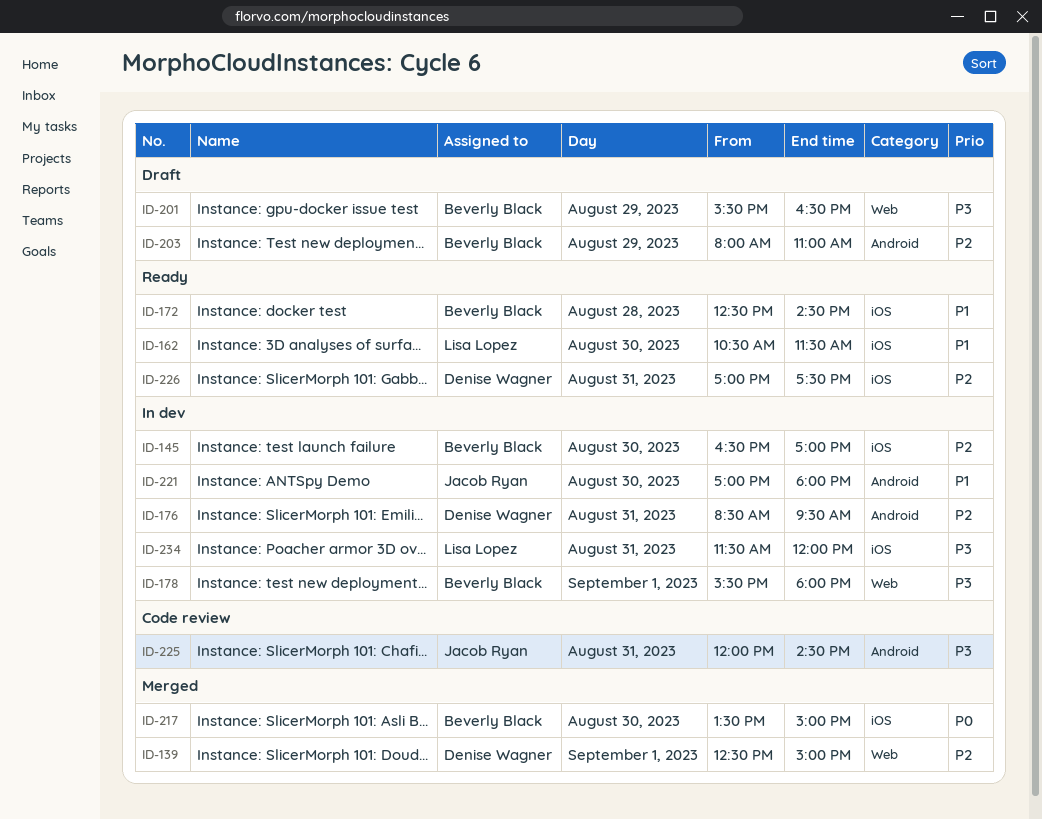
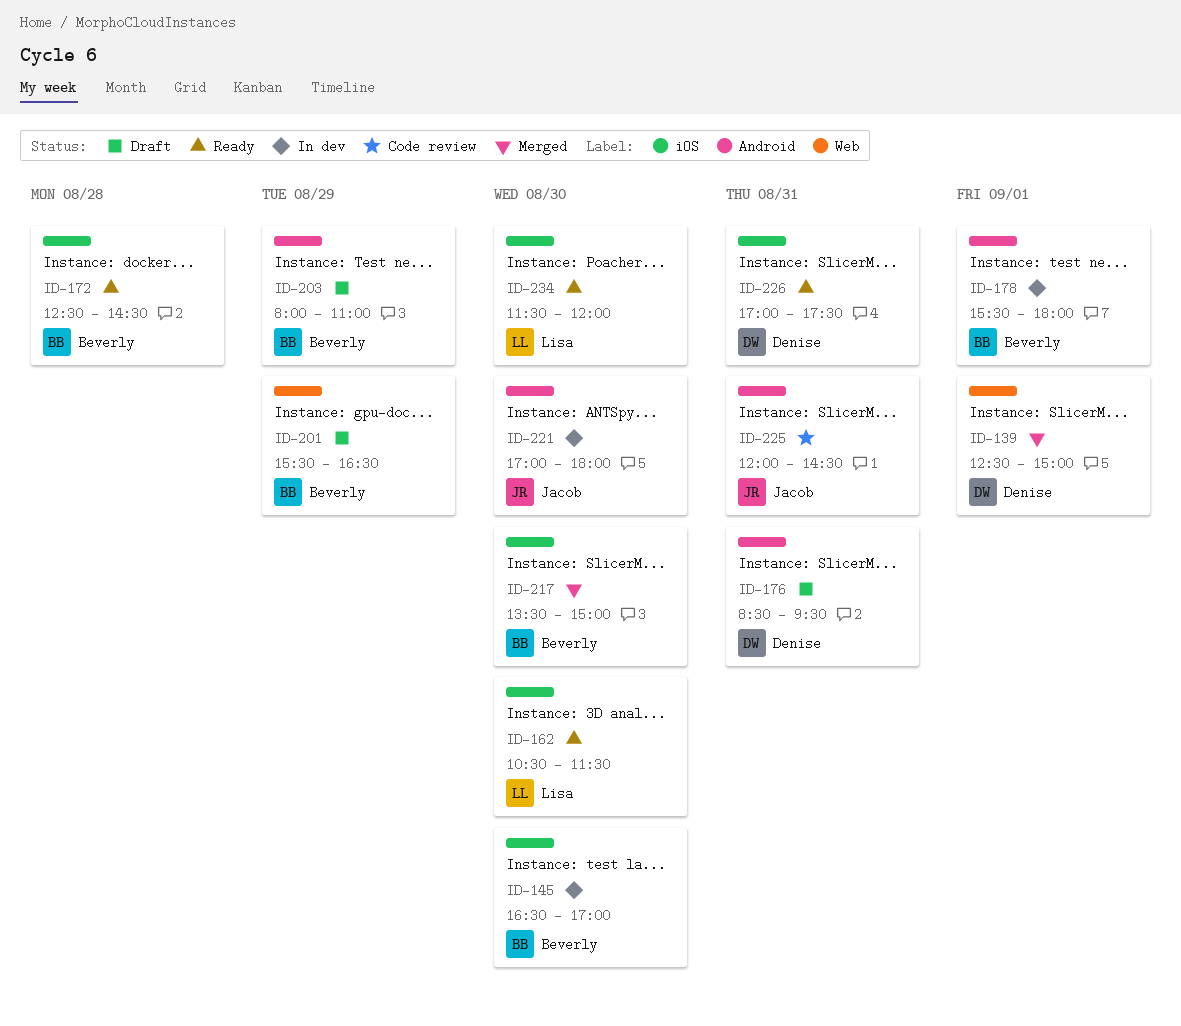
ID-176, status: In dev -> Draft
ID-178, label: Web -> Android
ID-234, status: In dev -> Ready
ID-234, day: Aug 31 -> Aug 30

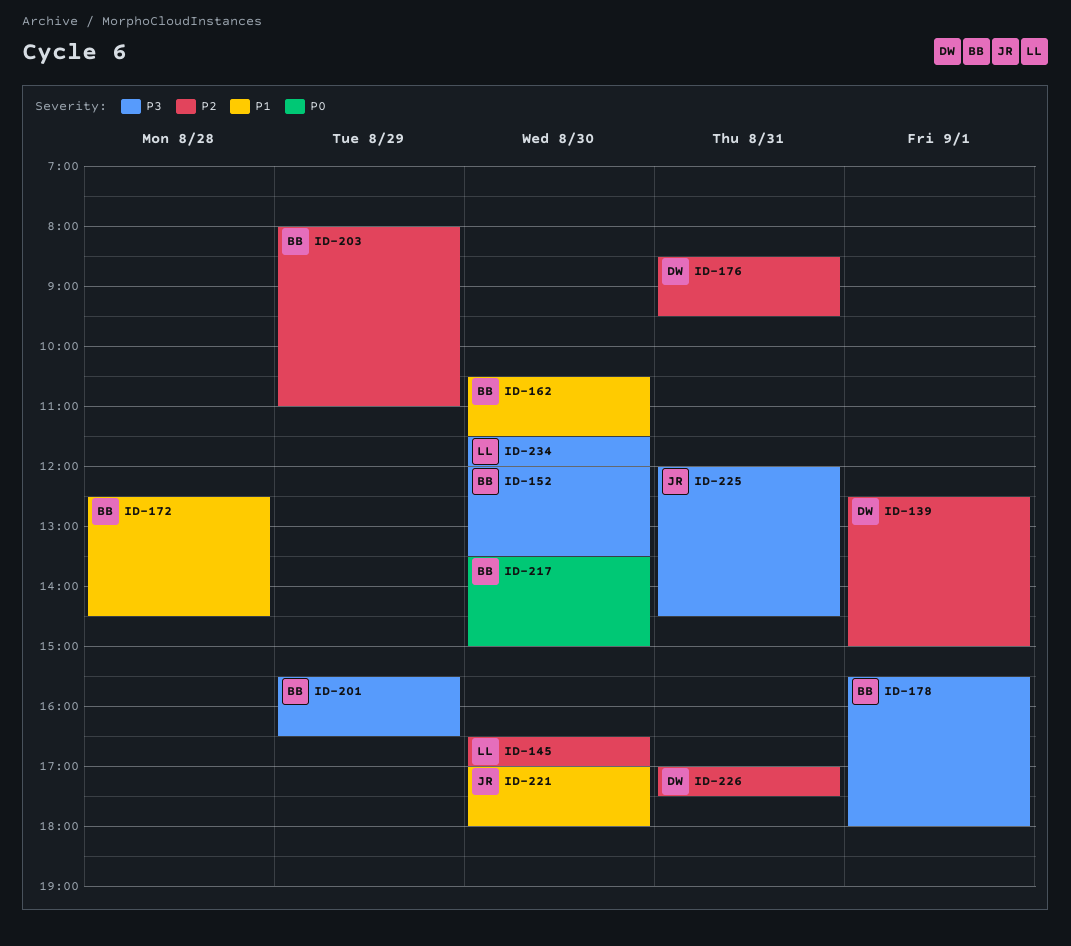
ID-145, owner: Beverly -> Lisa
ID-152: none -> present
ID-162, owner: Lisa -> Beverly

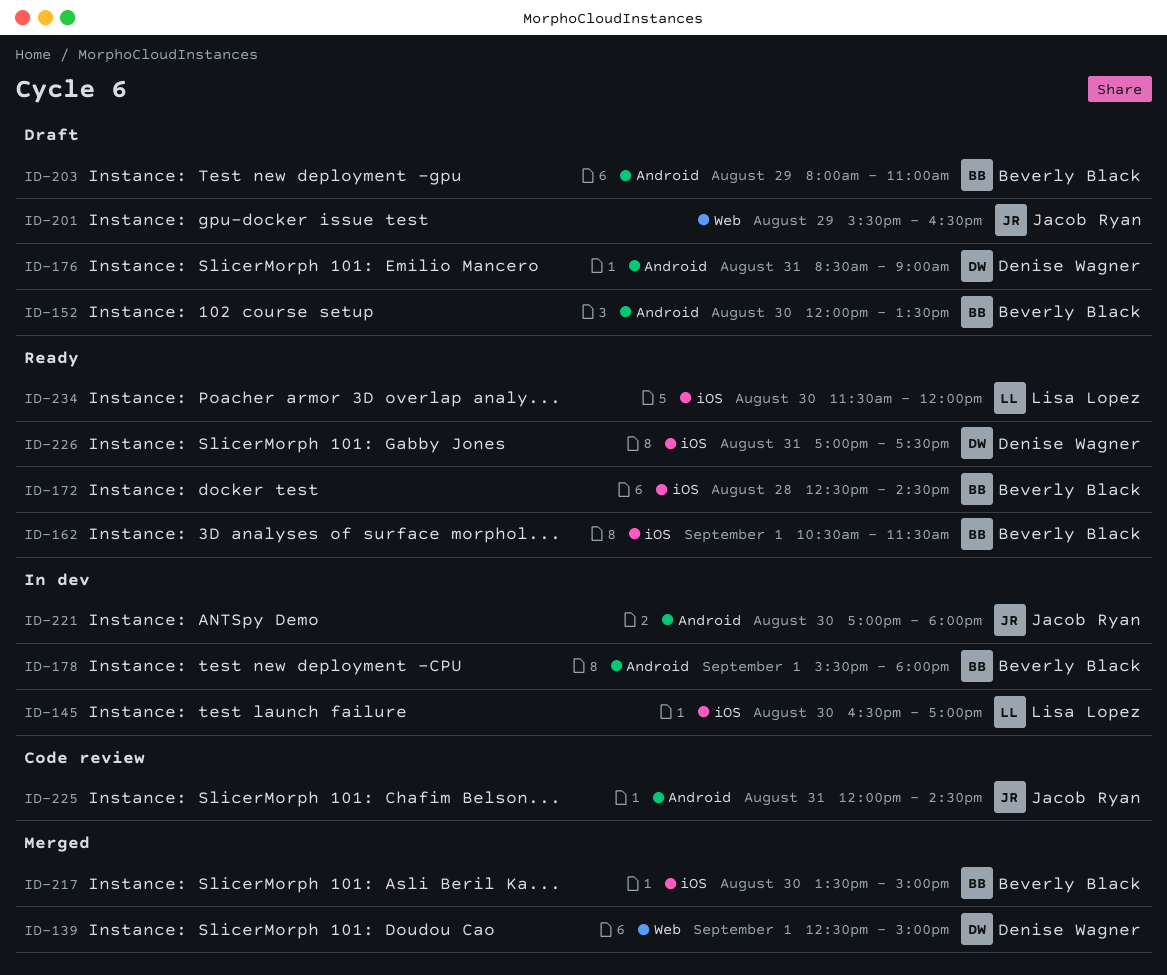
ID-162, day: Aug 30 -> Sep 1
ID-176, ends: 09:30 -> 09:00
ID-201, owner: Beverly Black -> Jacob Ryan

